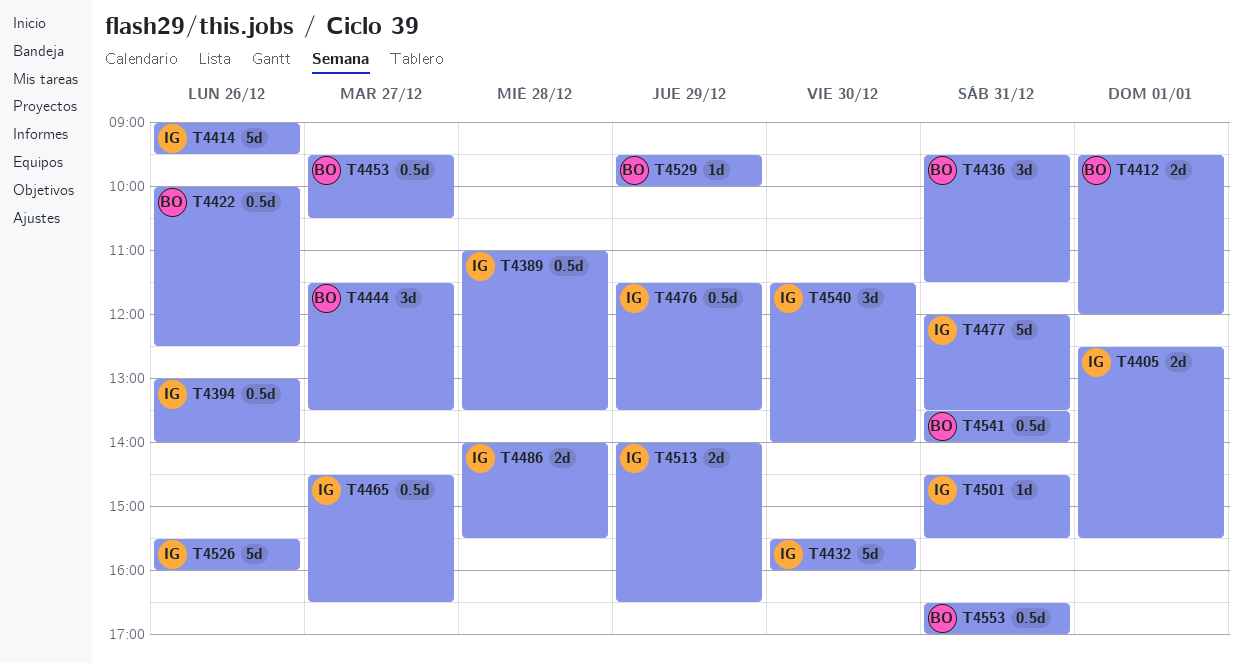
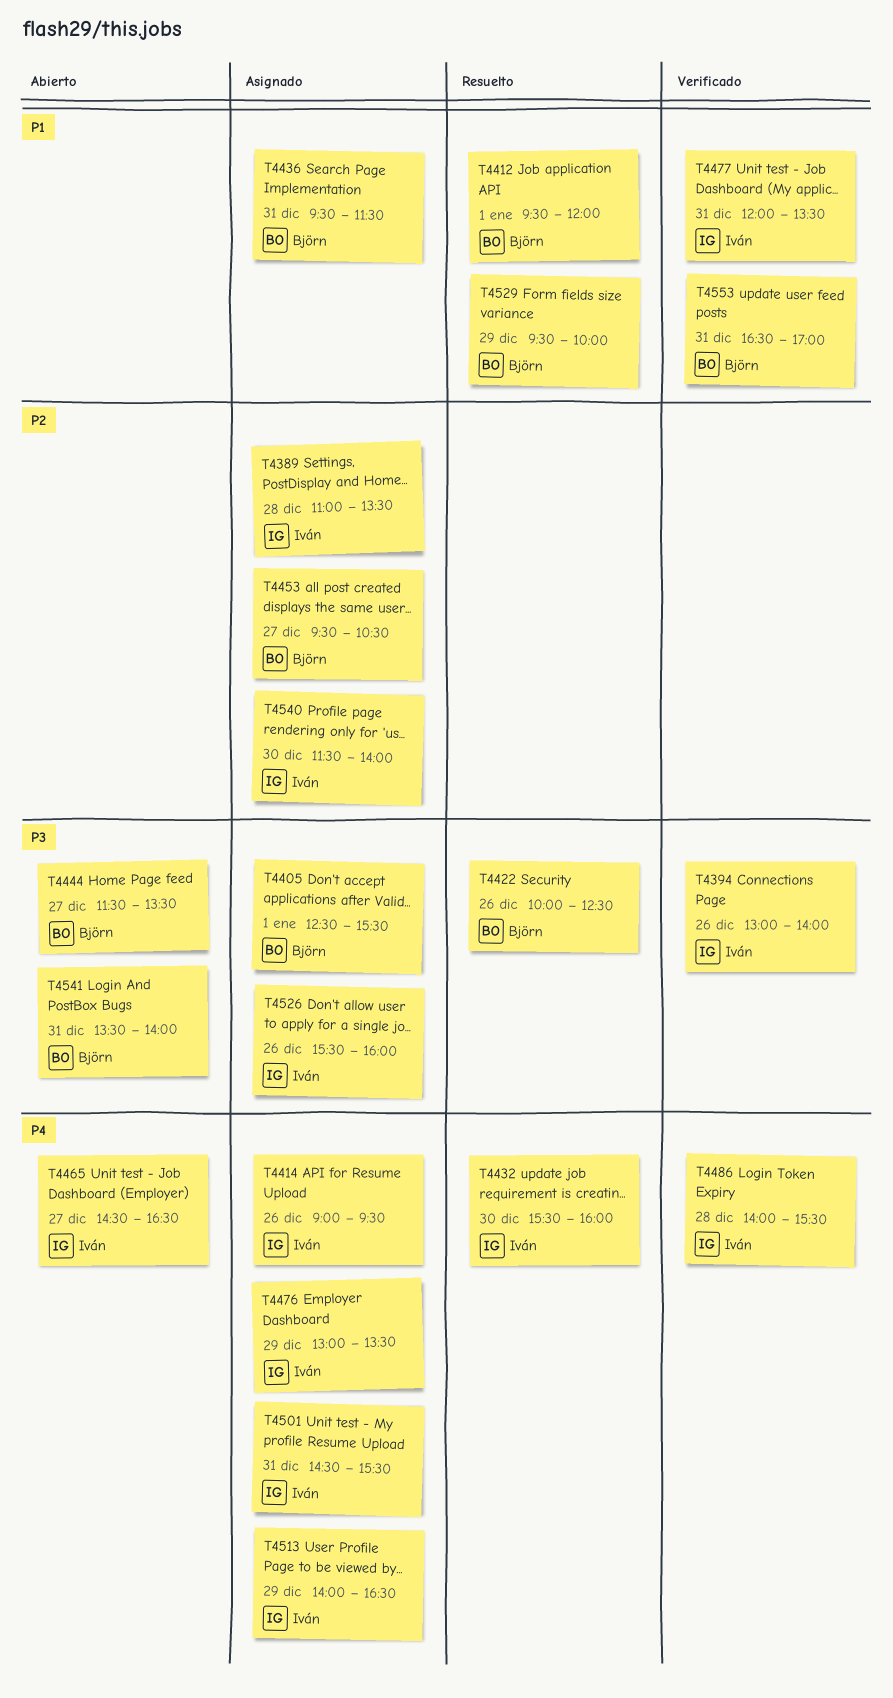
T4405, owner: Iván -> Björn
T4476, begins: 11:30 -> 13:00

